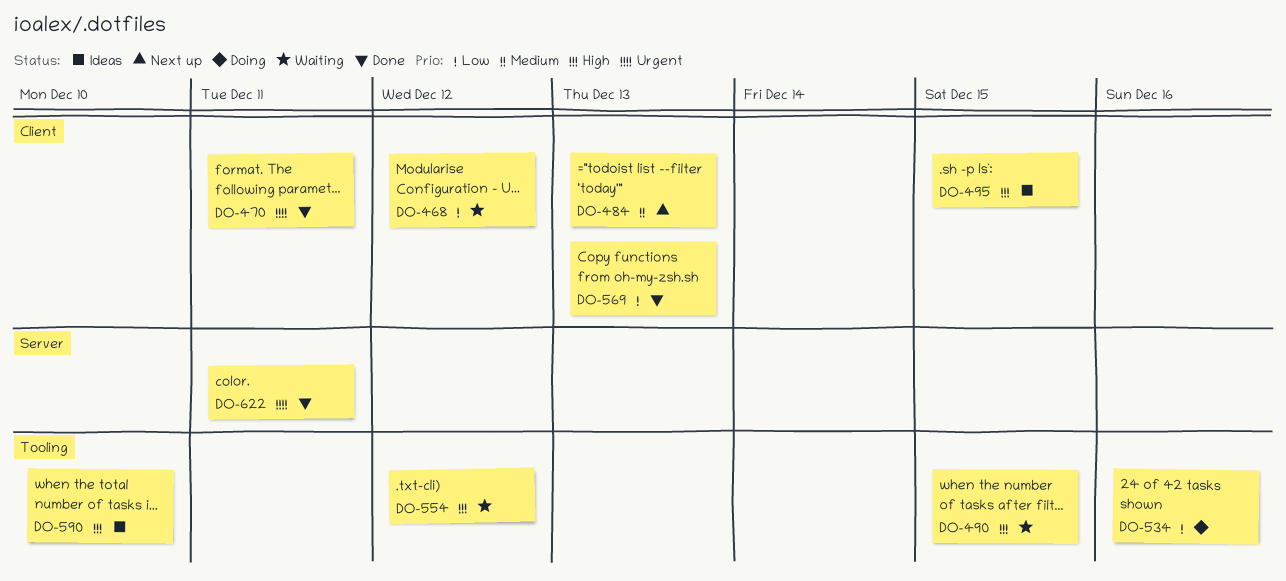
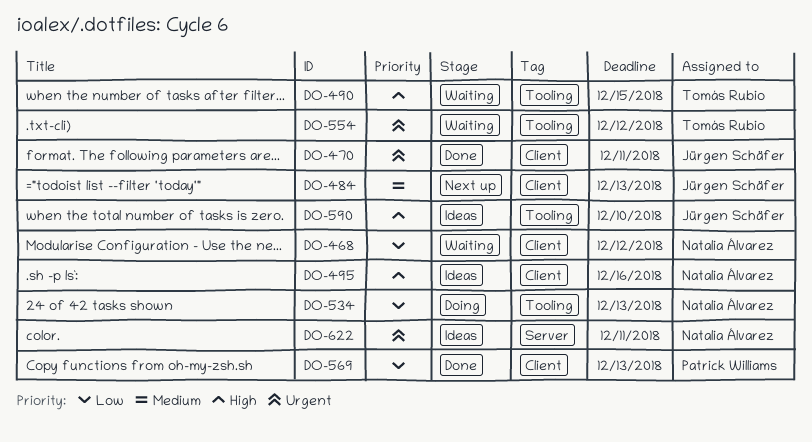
DO-495, due: Dec 15 -> Dec 16
DO-534, due: Dec 16 -> Dec 13
DO-554, priority: High -> Urgent
DO-622, status: Done -> Ideas

